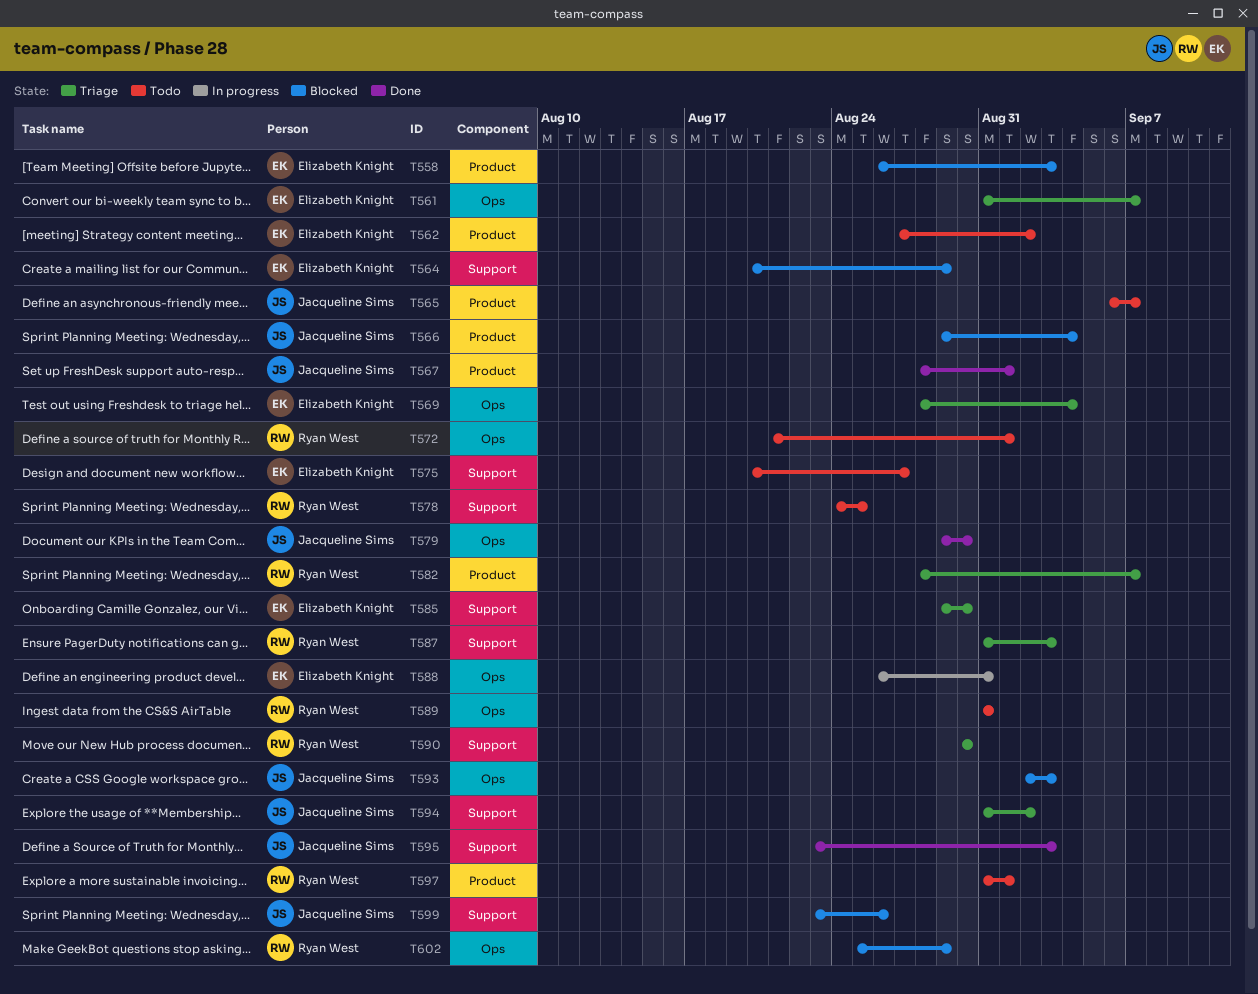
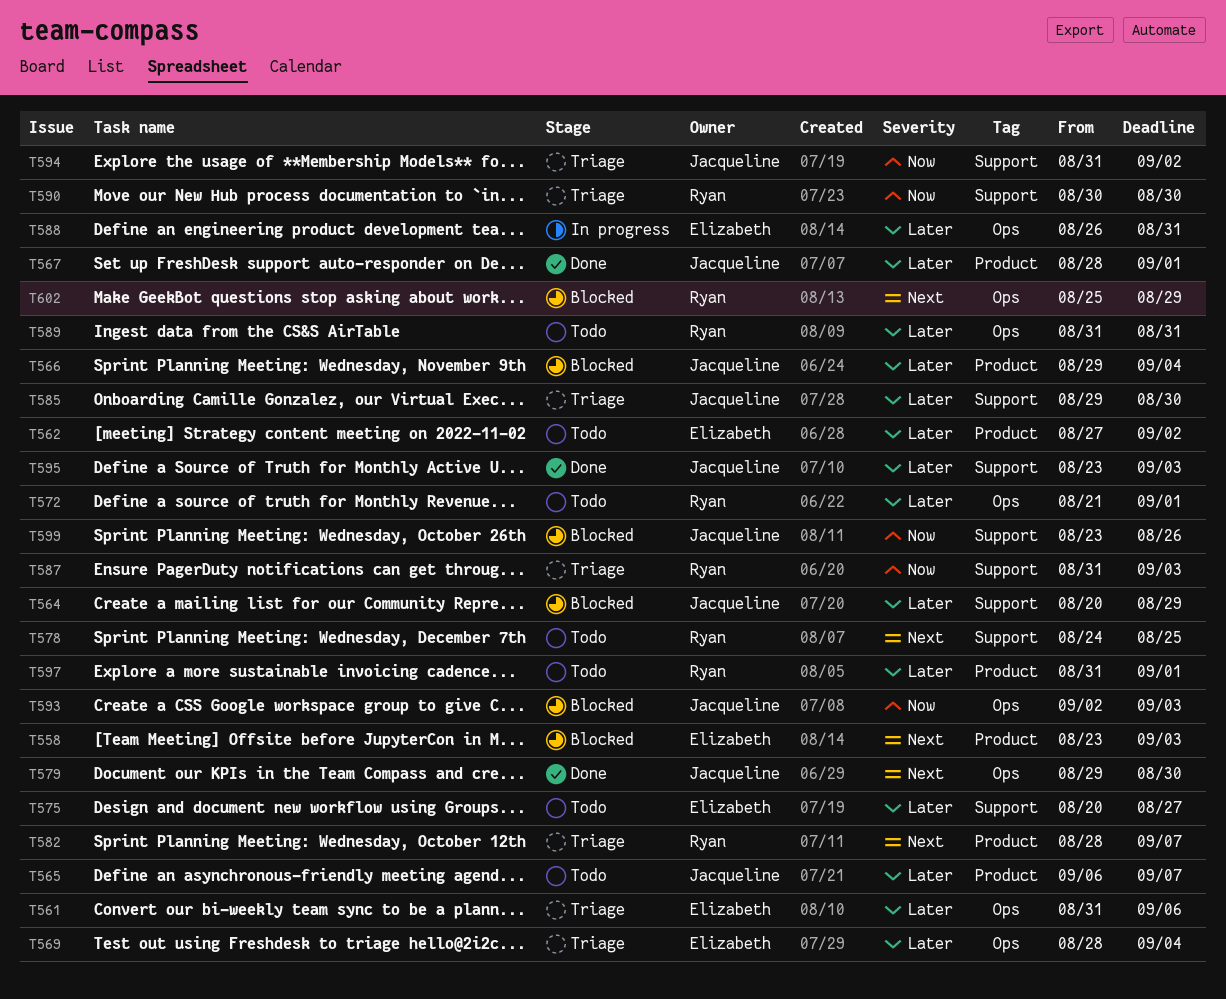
T558, start: Aug 26 -> Aug 23
T561, due: Sep 7 -> Sep 6
T564, owner: Elizabeth Knight -> Jacqueline Sims
T585, owner: Elizabeth Knight -> Jacqueline Sims

